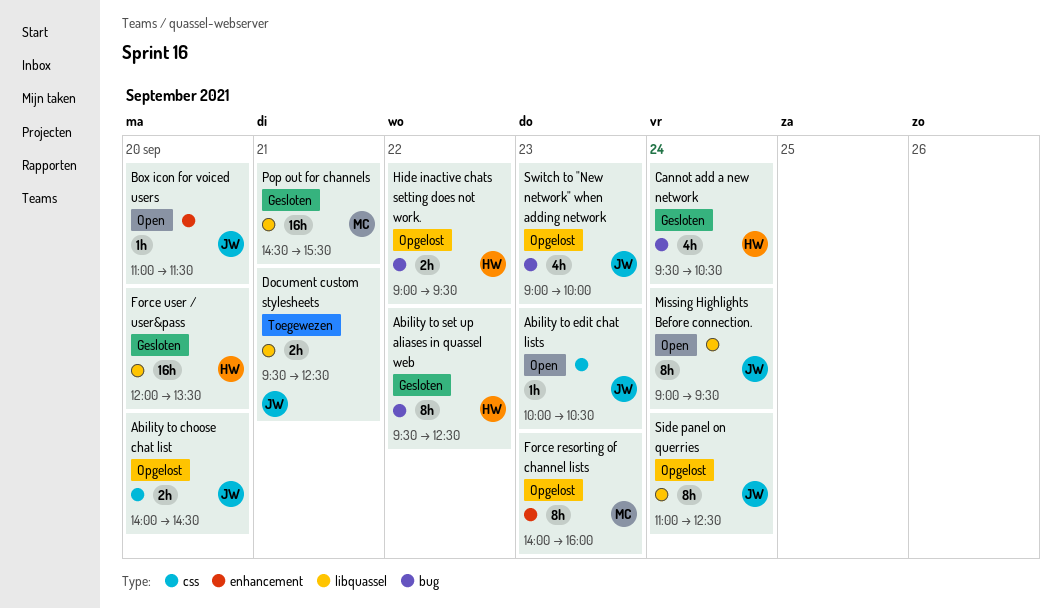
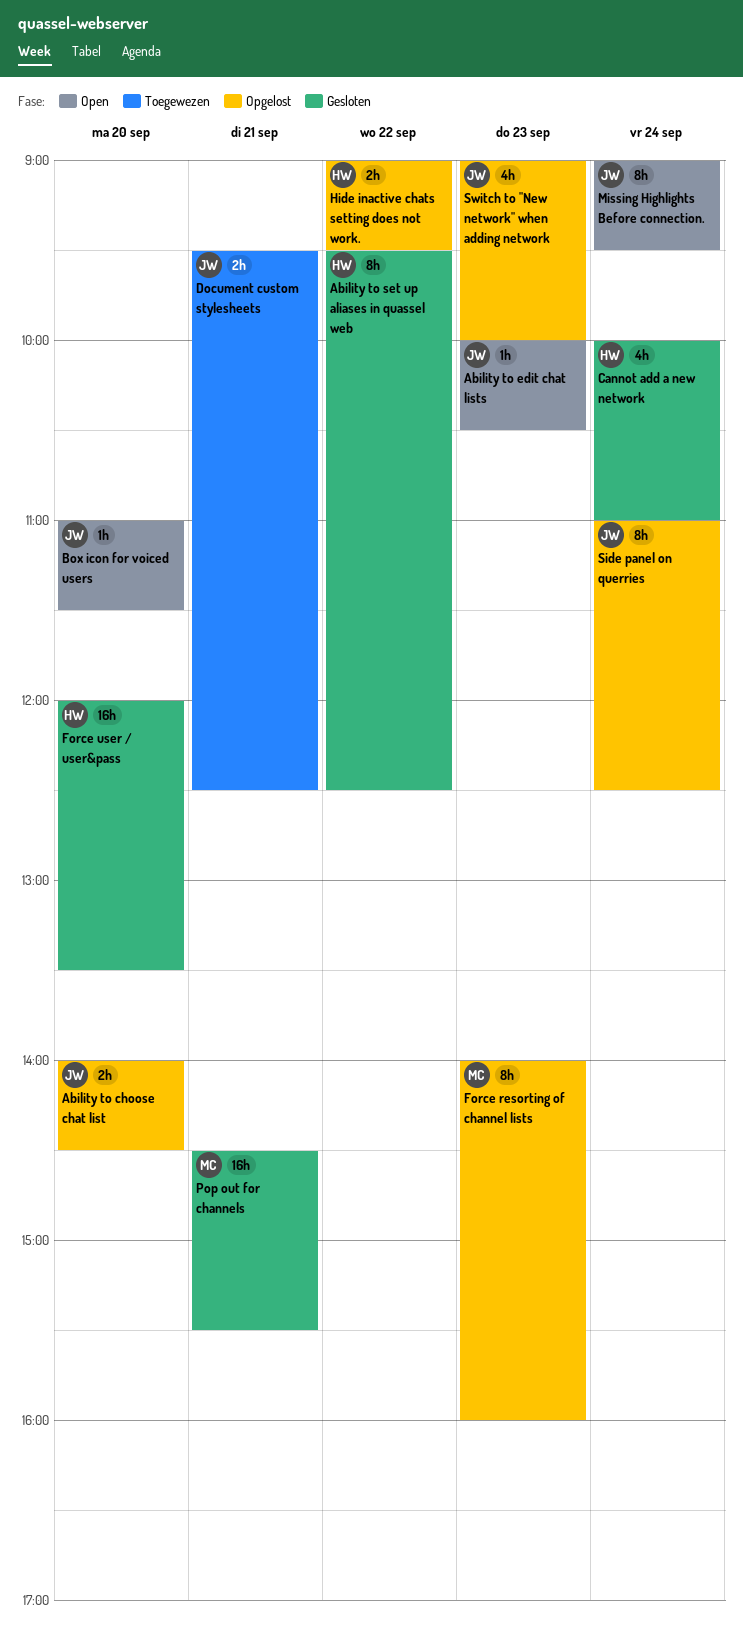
Cannot add a new network, begins: 09:30 -> 10:00
Cannot add a new network, ends: 10:30 -> 11:00

